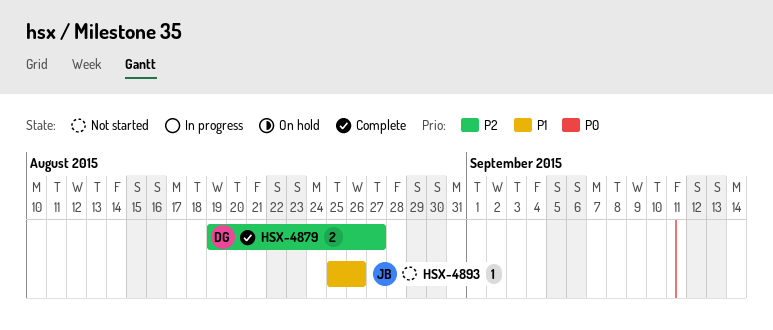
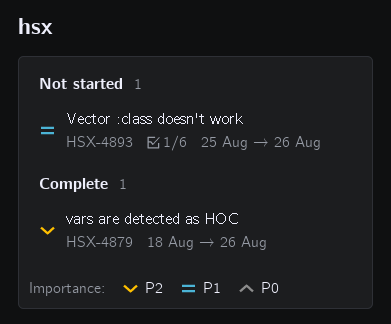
HSX-4879, start: Aug 19 -> Aug 18
HSX-4879, due: Aug 27 -> Aug 26

